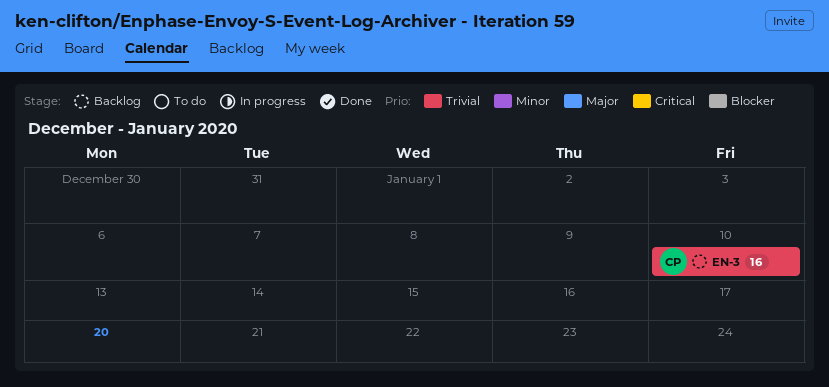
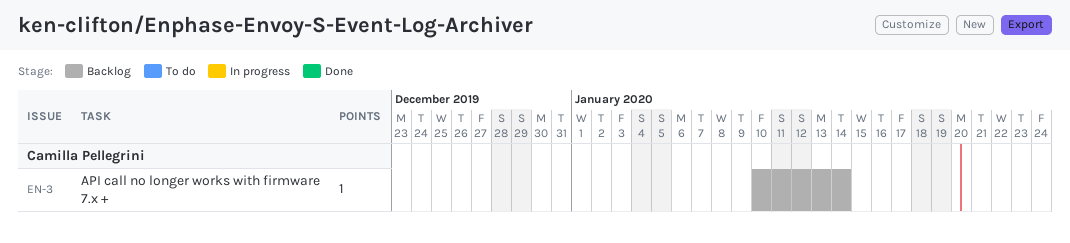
EN-3, estimate: 16 -> 1
EN-3, due: Jan 10 -> Jan 14

